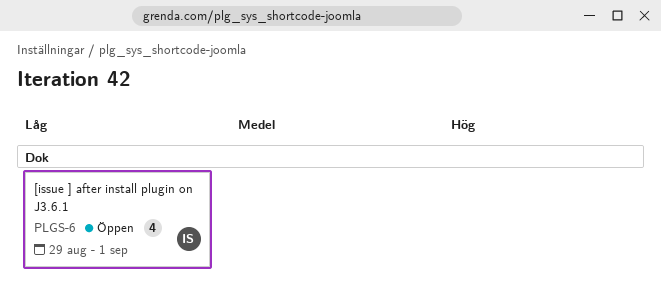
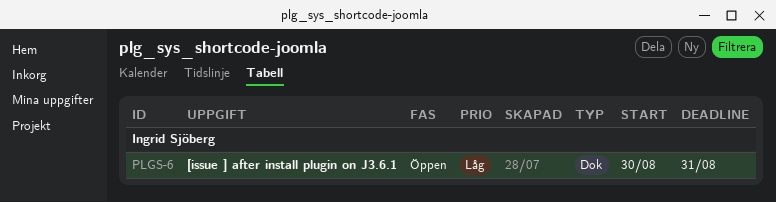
PLGS-6, start: Aug 29 -> Aug 30
PLGS-6, due: Sep 1 -> Aug 31

